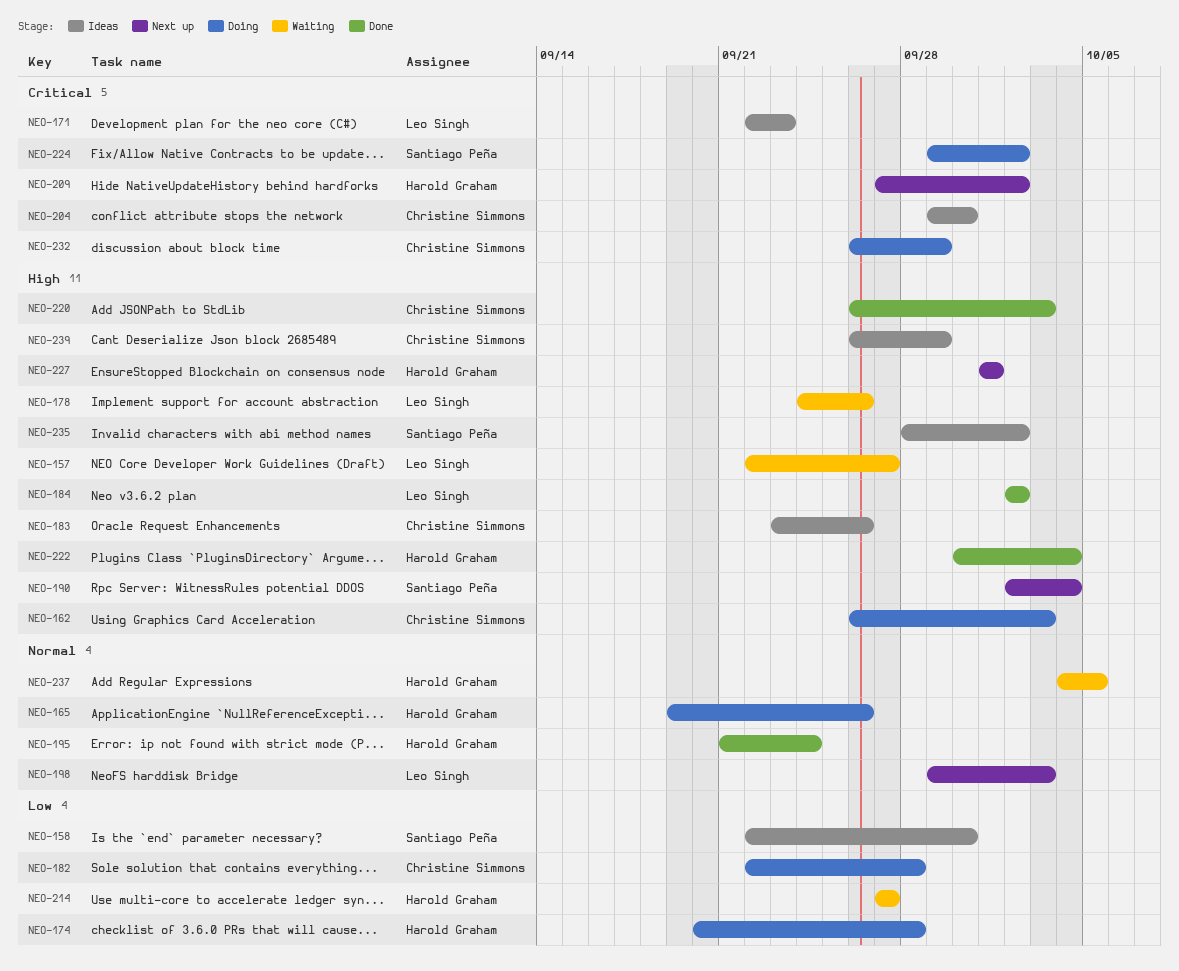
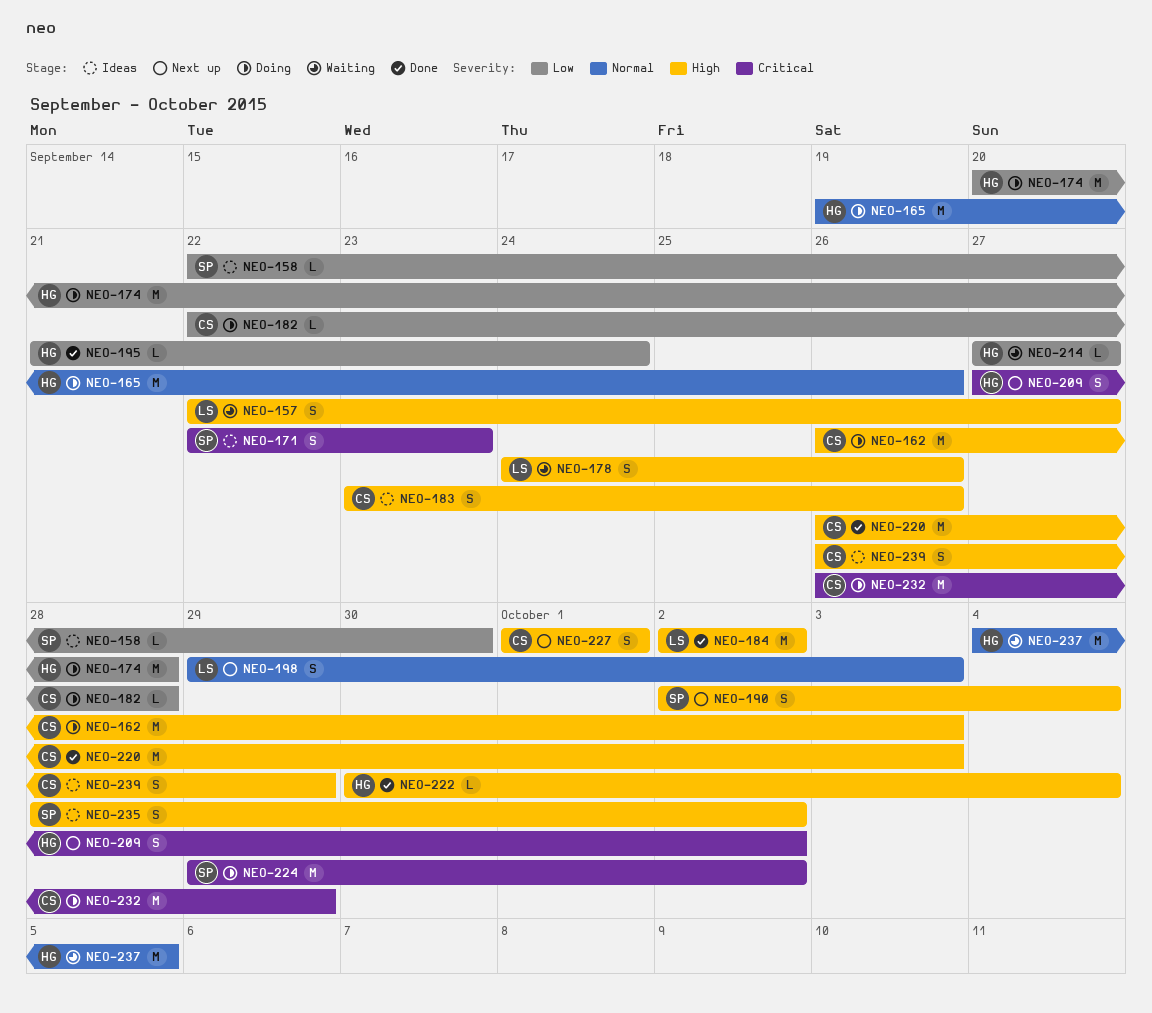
NEO-171, owner: Leo Singh -> Santiago Peña
NEO-195, priority: Normal -> Low
NEO-204: present -> none
NEO-227, owner: Harold Graham -> Christine Simmons

